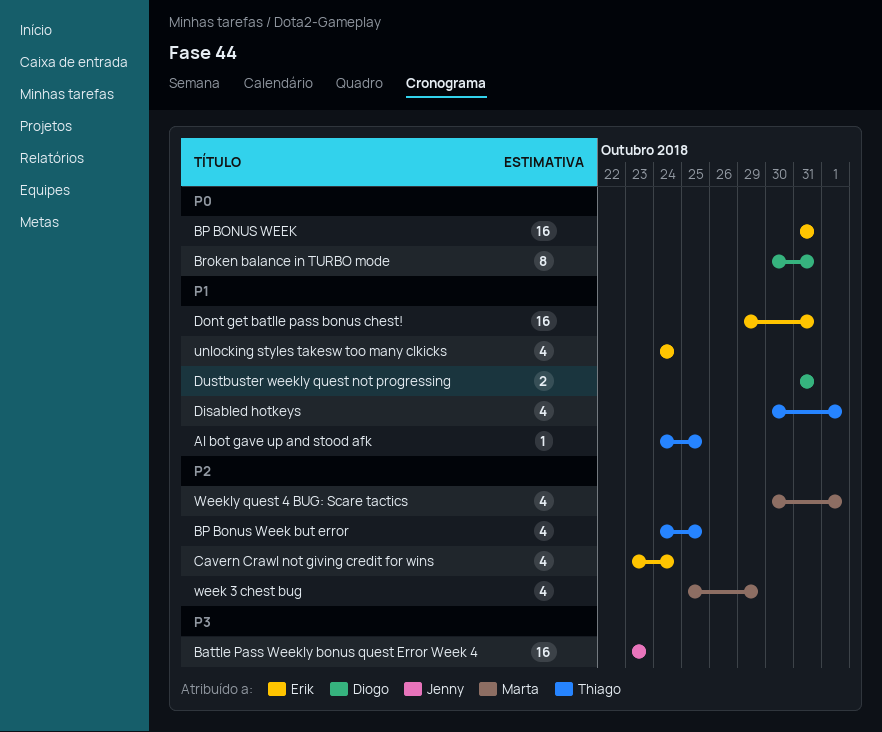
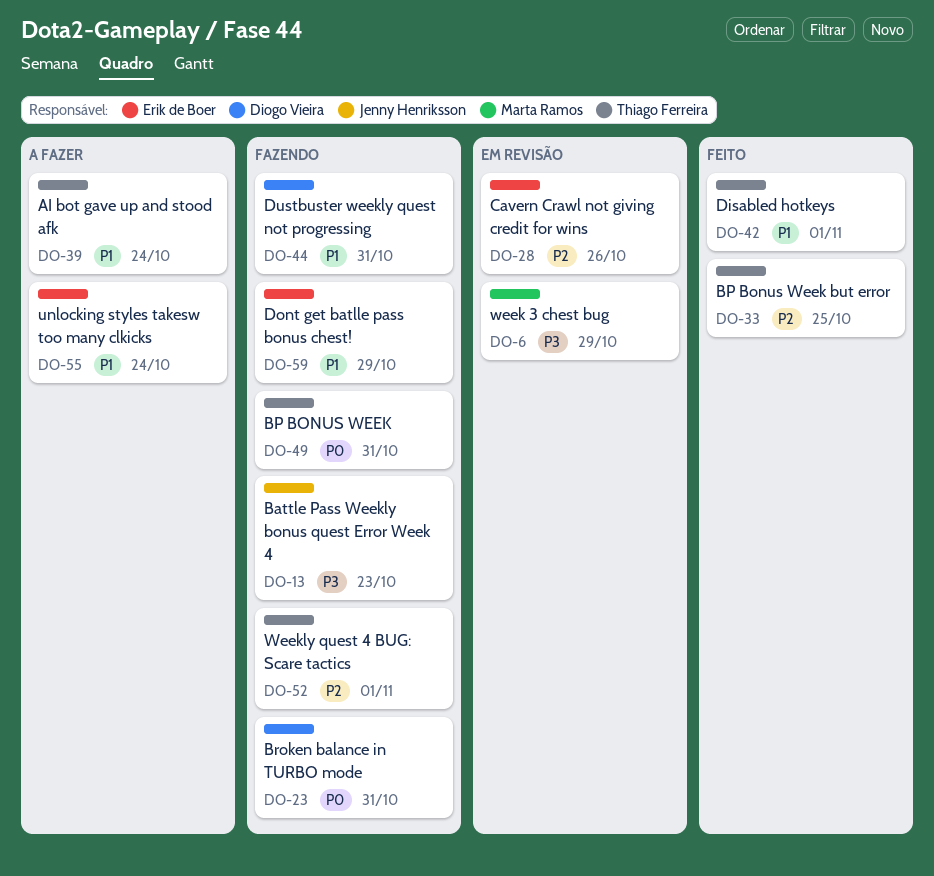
AI bot gave up and stood afk, due: Oct 25 -> Oct 24
BP BONUS WEEK, owner: Erik de Boer -> Thiago Ferreira
Cavern Crawl not giving credit for wins, due: Oct 24 -> Oct 26
Dont get batlle pass bonus chest!, due: Oct 31 -> Oct 29
week 3 chest bug, priority: P2 -> P3
Weekly quest 4 BUG: Scare tactics, owner: Marta Ramos -> Thiago Ferreira

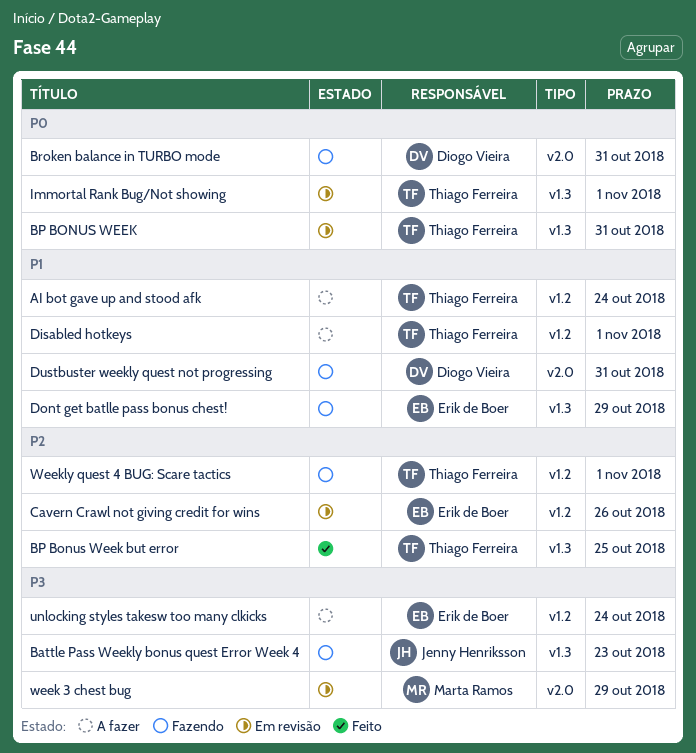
BP BONUS WEEK, status: Fazendo -> Em revisão
Disabled hotkeys, status: Feito -> A fazer
Immortal Rank Bug/Not showing: none -> present
unlocking styles takesw too many clkicks, priority: P1 -> P3

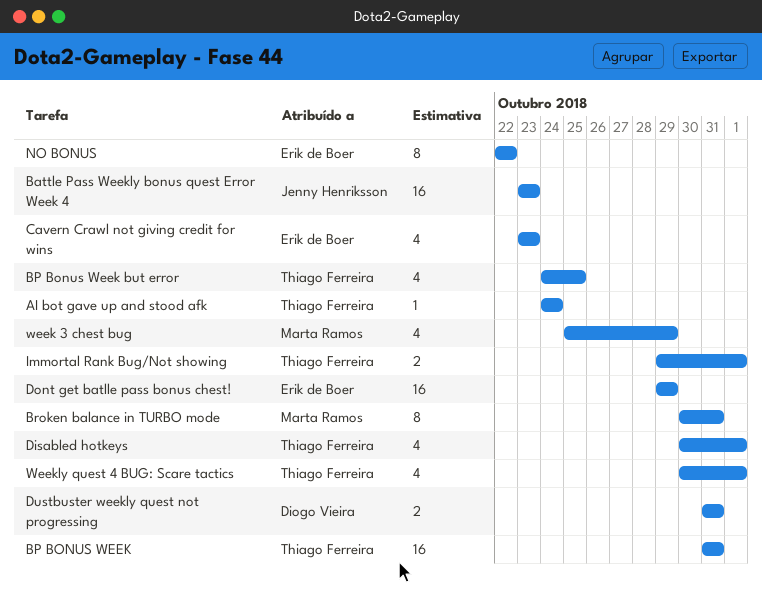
Broken balance in TURBO mode, owner: Diogo Vieira -> Marta Ramos
Cavern Crawl not giving credit for wins, due: Oct 26 -> Oct 23
NO BONUS: none -> present
unlocking styles takesw too many clkicks: present -> none

